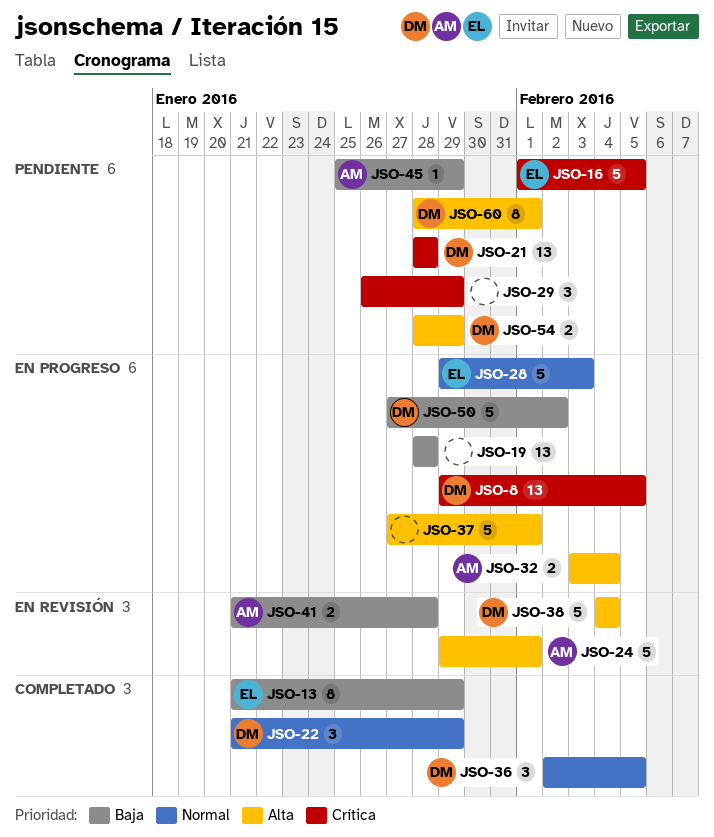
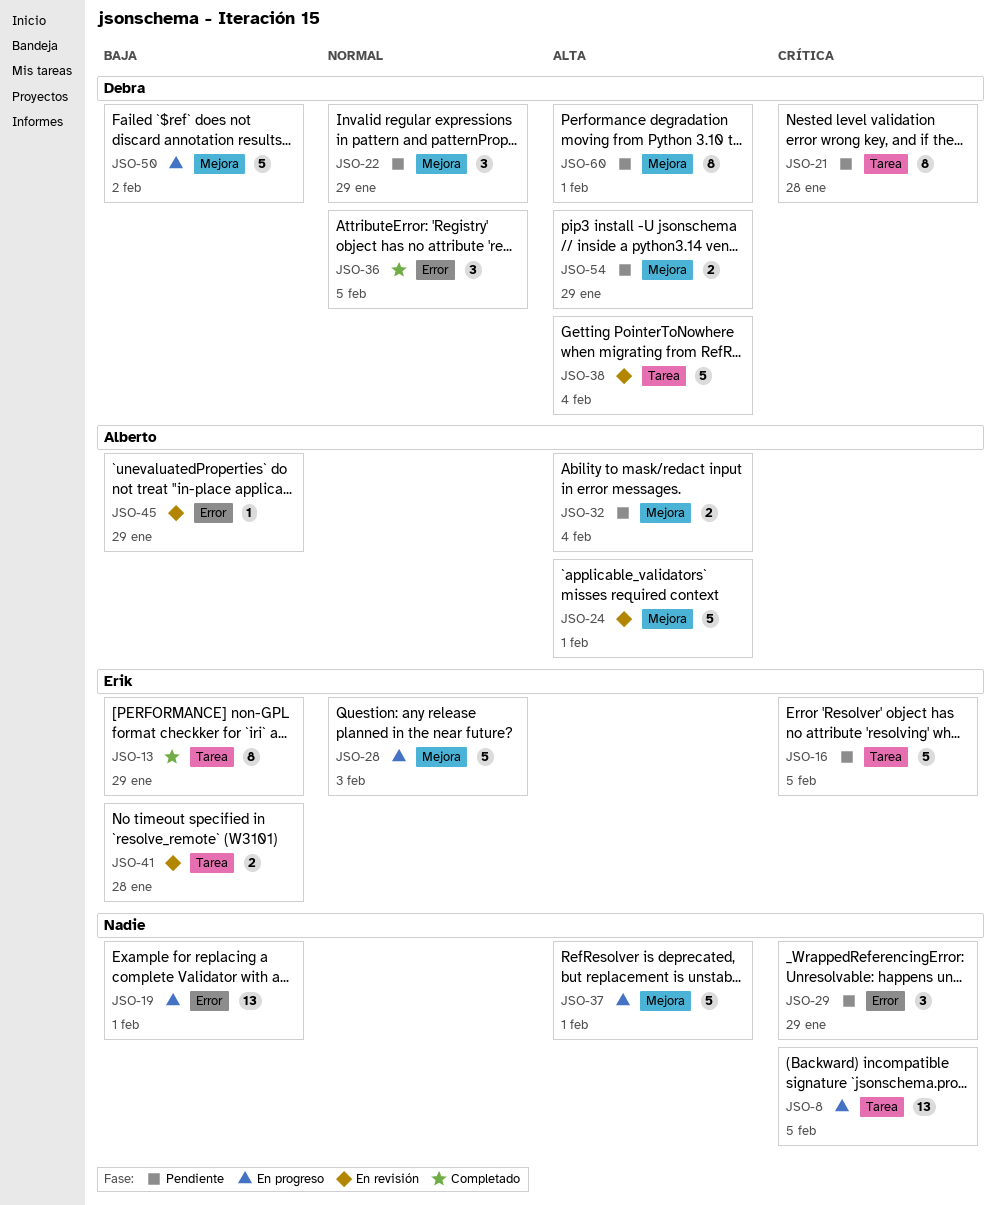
JSO-8, owner: Debra -> none
JSO-19, due: Jan 28 -> Feb 1
JSO-21, estimate: 13 -> 8
JSO-22, status: Completado -> Pendiente
JSO-32, status: En progreso -> Pendiente
JSO-41, owner: Alberto -> Erik
JSO-45, status: Pendiente -> En revisión

